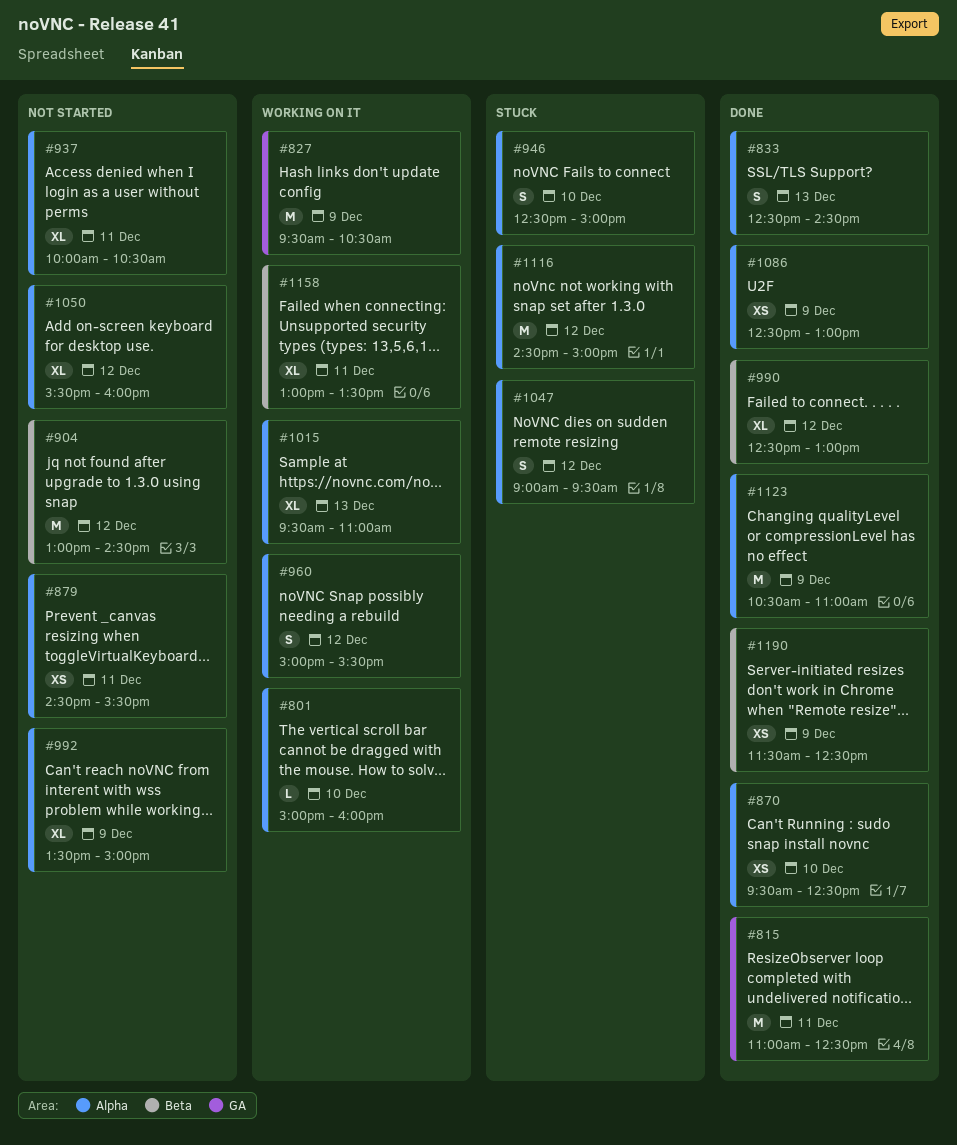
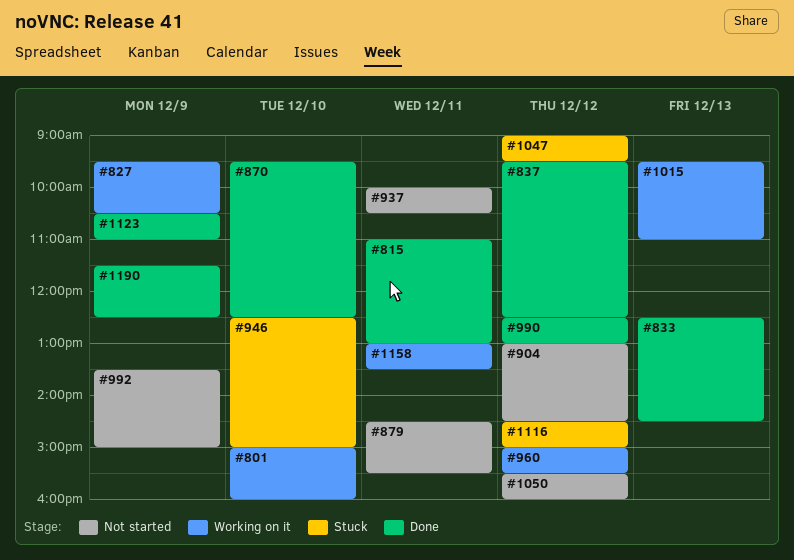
#815, ends: 12:30 -> 13:00
#837: none -> present
#1086: present -> none

